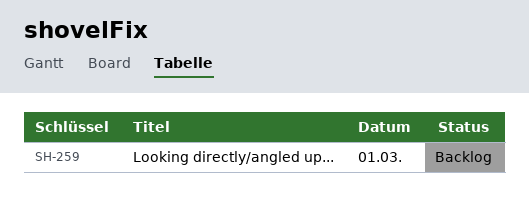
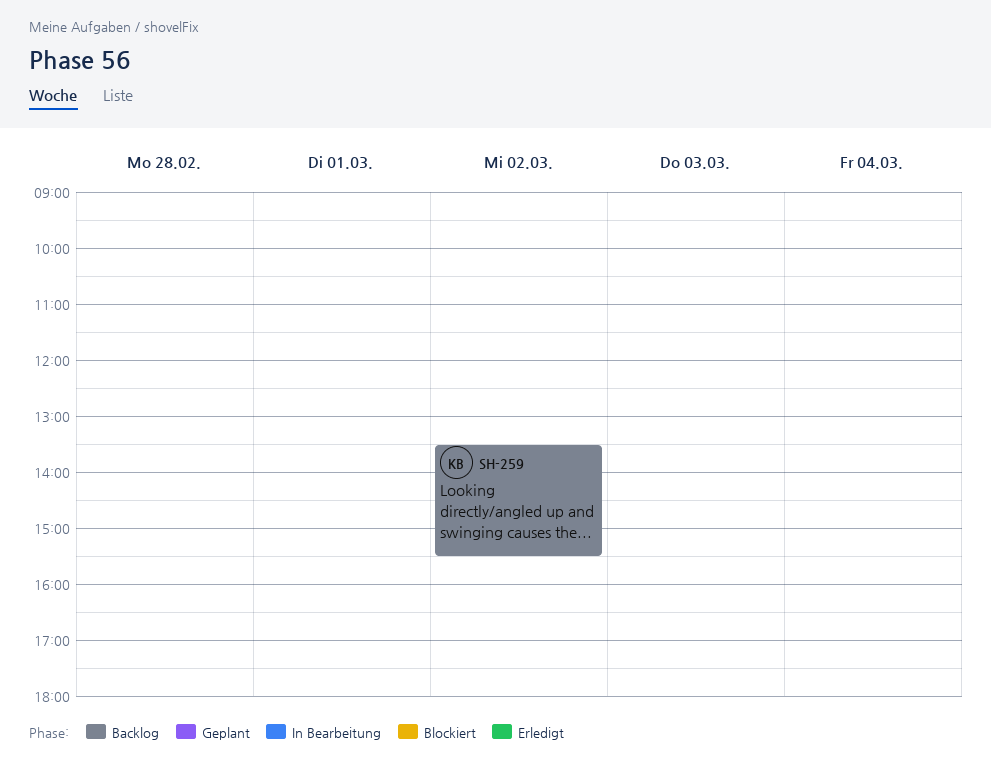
SH-259, day: Mar 1 -> Mar 2

